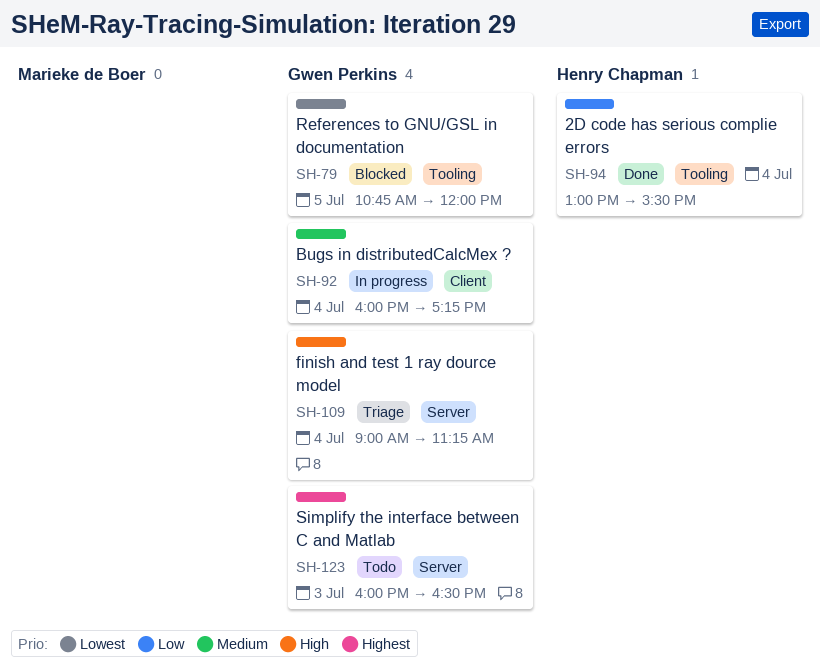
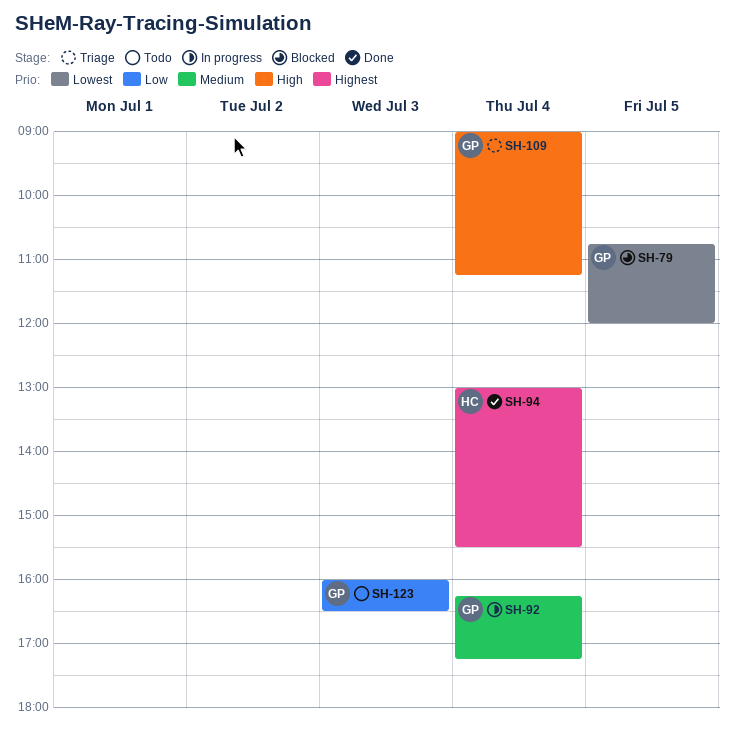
SH-92, begins: 16:00 -> 16:15
SH-94, priority: Low -> Highest
SH-123, priority: Highest -> Low

